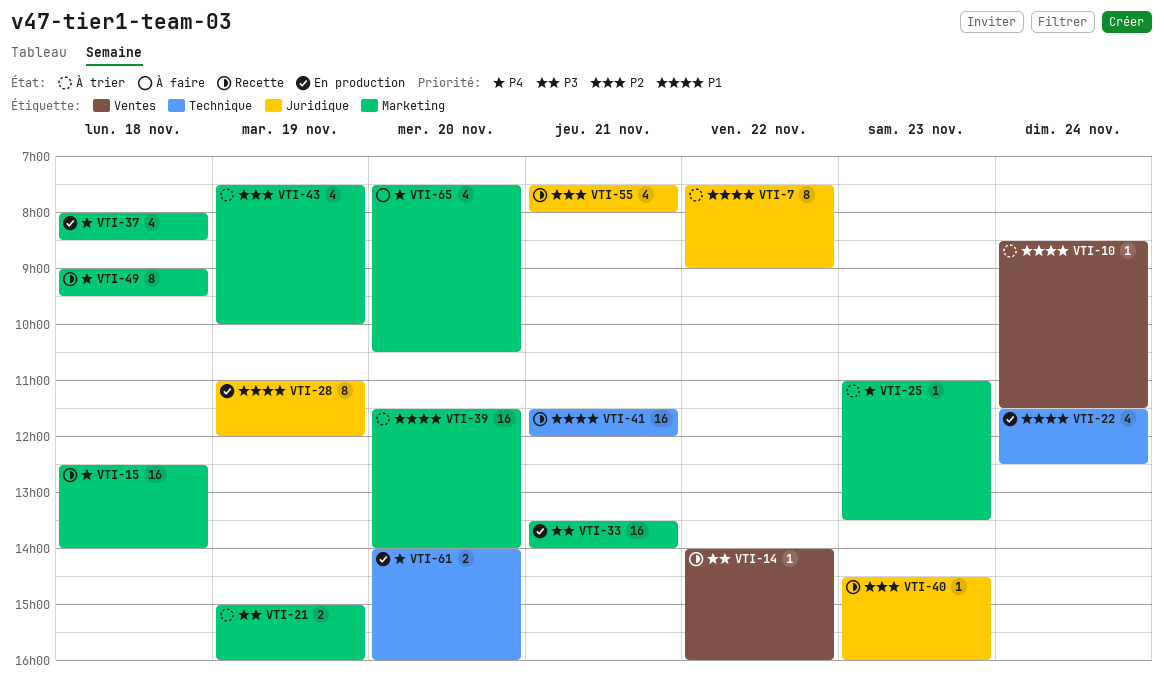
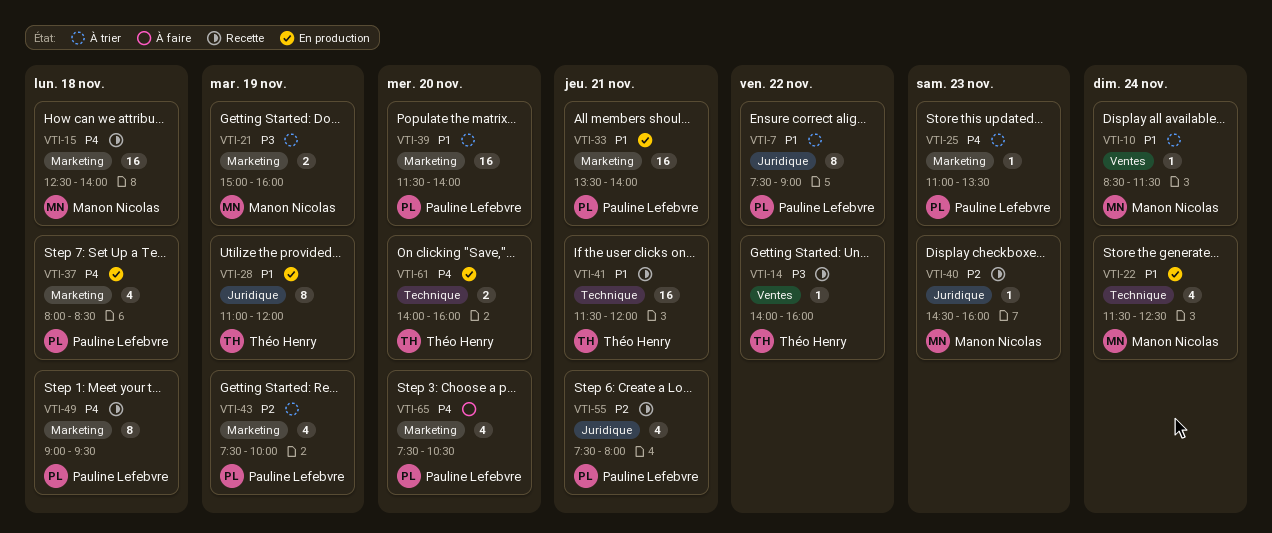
VTI-33, priority: P3 -> P1

